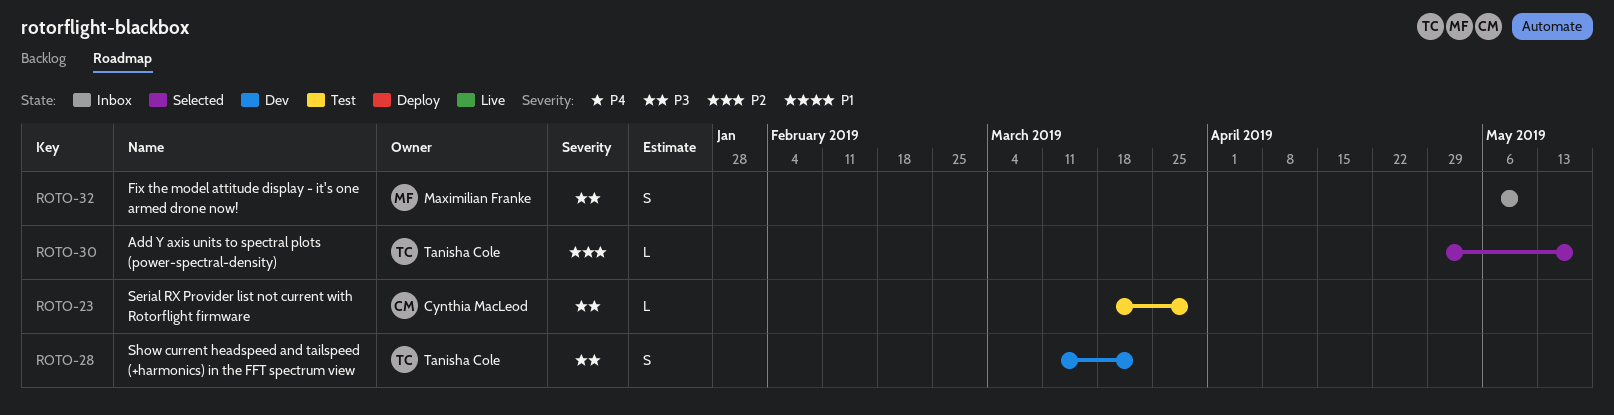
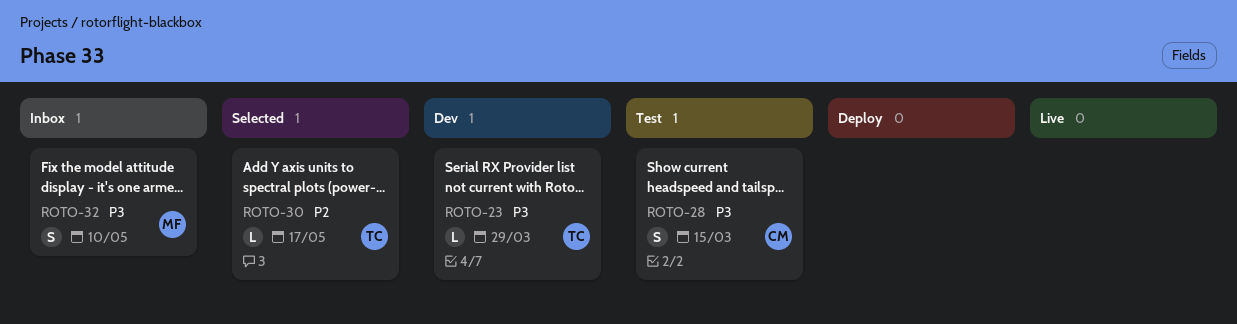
ROTO-23, status: Test -> Dev
ROTO-23, owner: Cynthia MacLeod -> Tanisha Cole
ROTO-28, status: Dev -> Test
ROTO-28, owner: Tanisha Cole -> Cynthia MacLeod
ROTO-28, due: Mar 22 -> Mar 15

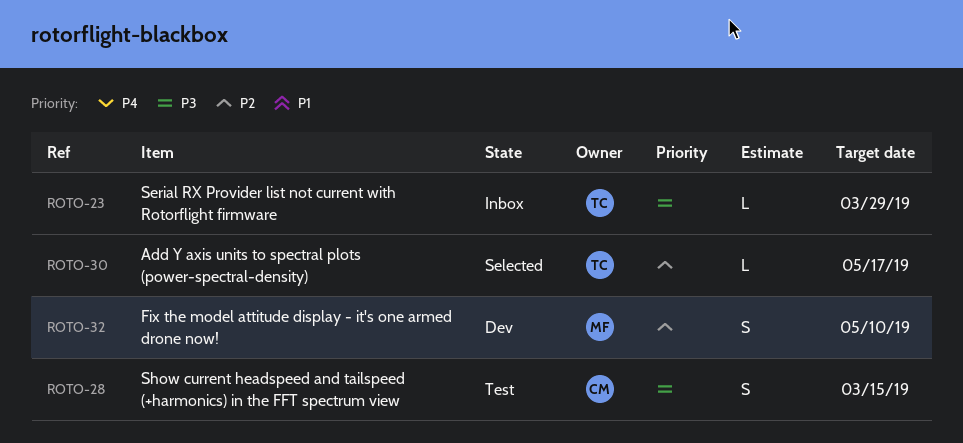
ROTO-23, status: Dev -> Inbox
ROTO-32, status: Inbox -> Dev
ROTO-32, priority: P3 -> P2

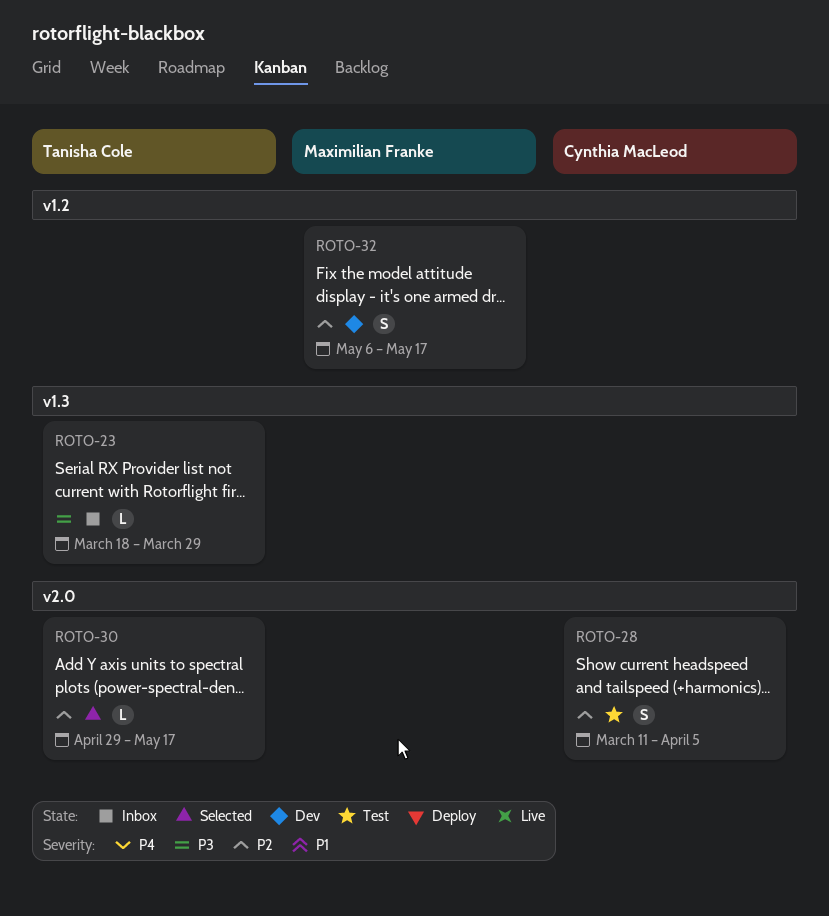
ROTO-28, priority: P3 -> P2
ROTO-28, due: Mar 15 -> Apr 5
ROTO-32, due: May 10 -> May 17

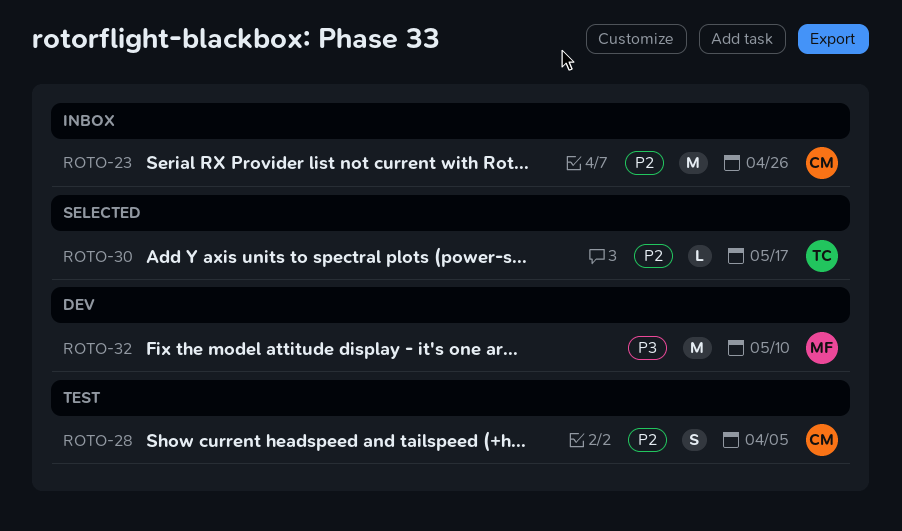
ROTO-23, owner: Tanisha Cole -> Cynthia MacLeod
ROTO-23, priority: P3 -> P2
ROTO-23, estimate: L -> M
ROTO-23, due: Mar 29 -> Apr 26
ROTO-32, priority: P2 -> P3
ROTO-32, estimate: S -> M
ROTO-32, due: May 17 -> May 10

